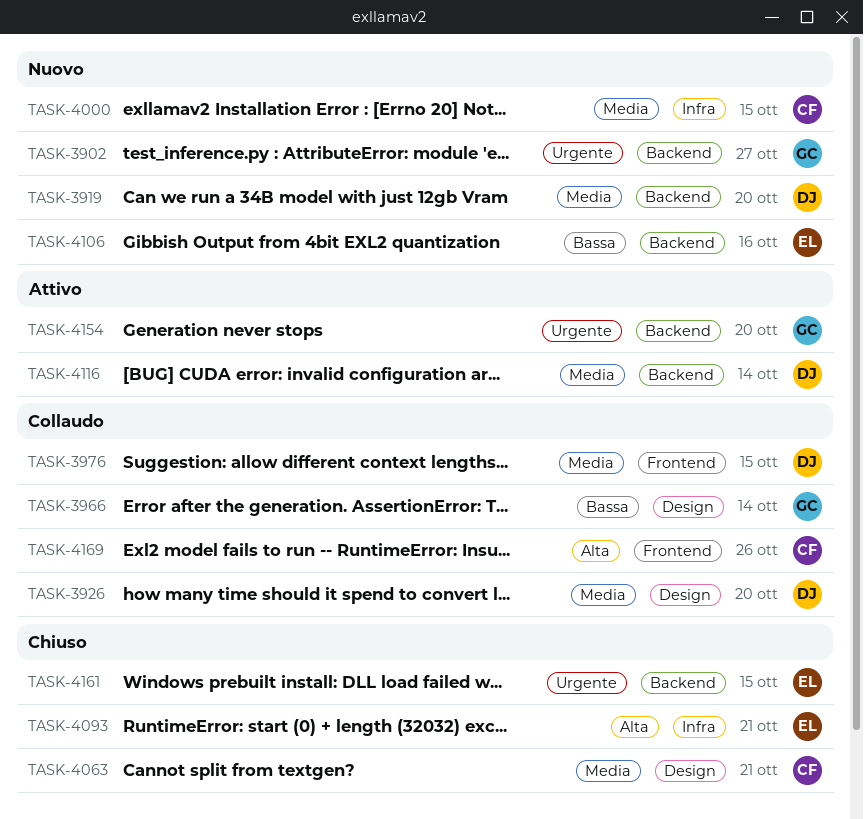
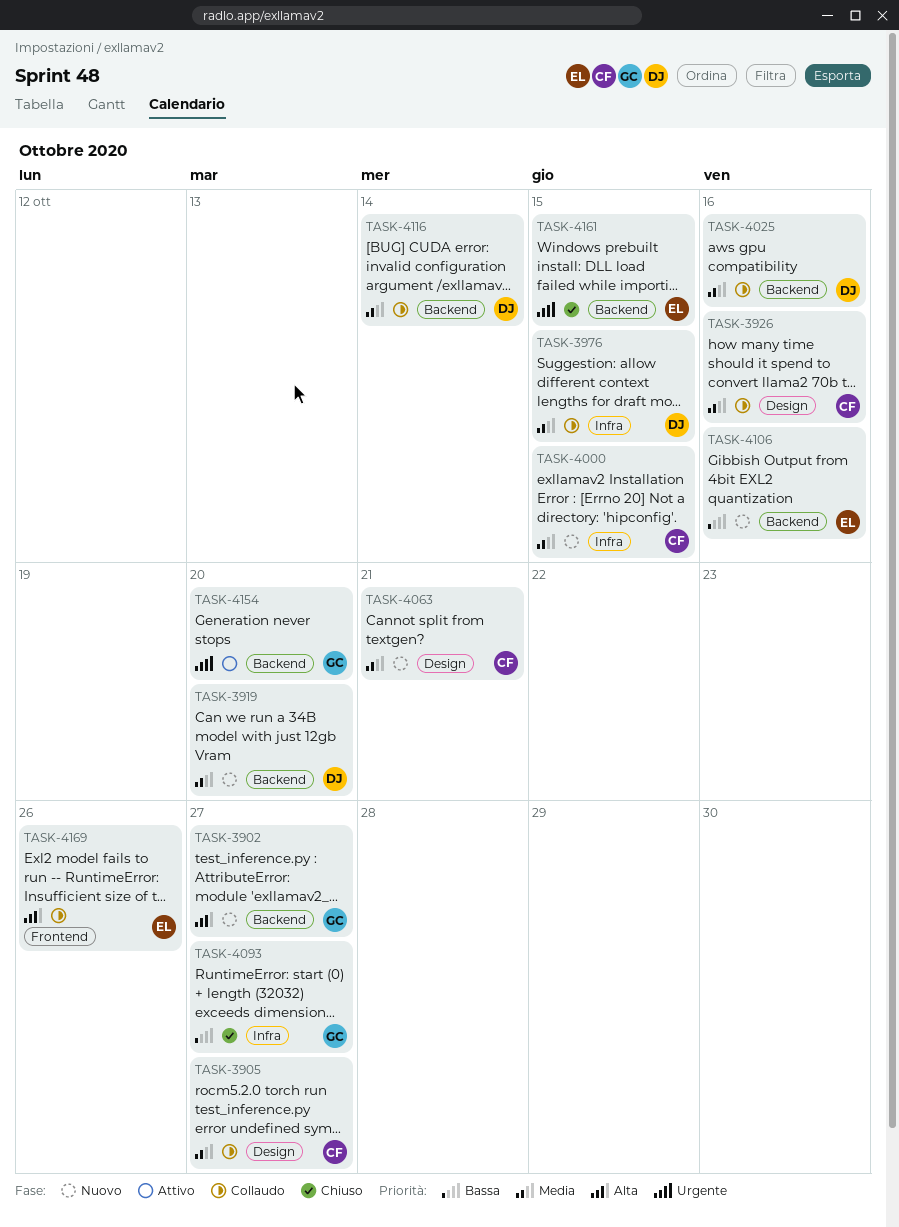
TASK-3902, priority: Urgente -> Alta
TASK-3905: none -> present
TASK-3926, owner: DJ -> CF
TASK-3926, due: Oct 20 -> Oct 16
TASK-3966: present -> none
TASK-3976, label: Frontend -> Infra
TASK-4025: none -> present
TASK-4063, status: Chiuso -> Nuovo
TASK-4093, owner: EL -> GC
TASK-4093, priority: Alta -> Bassa
TASK-4093, due: Oct 21 -> Oct 27
TASK-4116, status: Attivo -> Collaudo
TASK-4169, owner: CF -> EL

